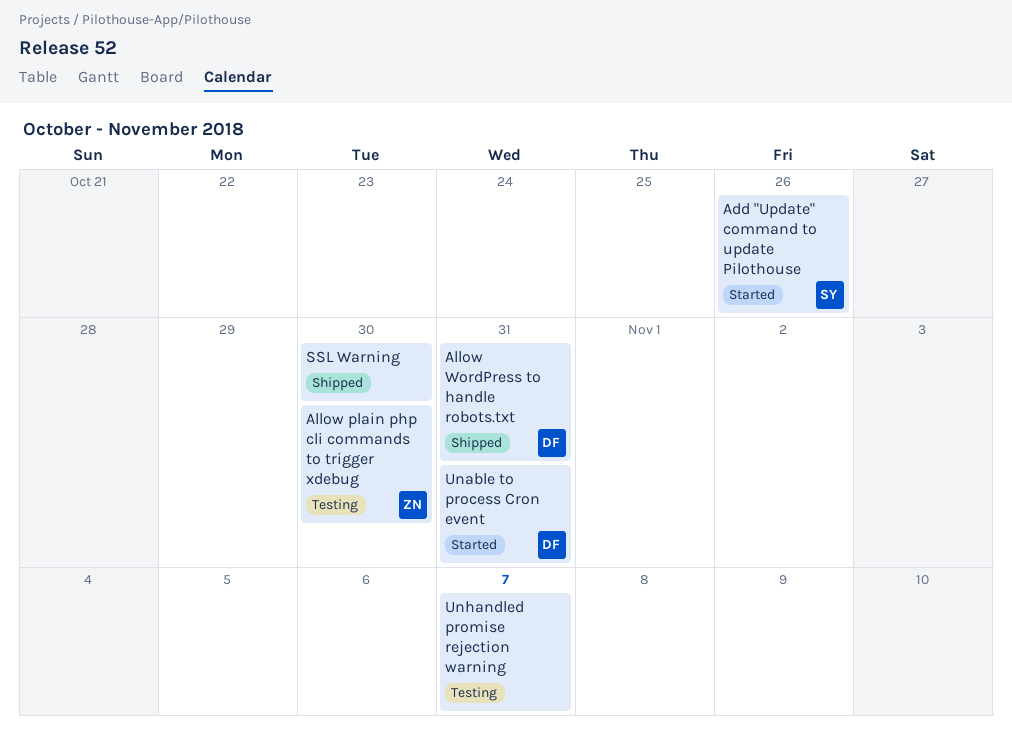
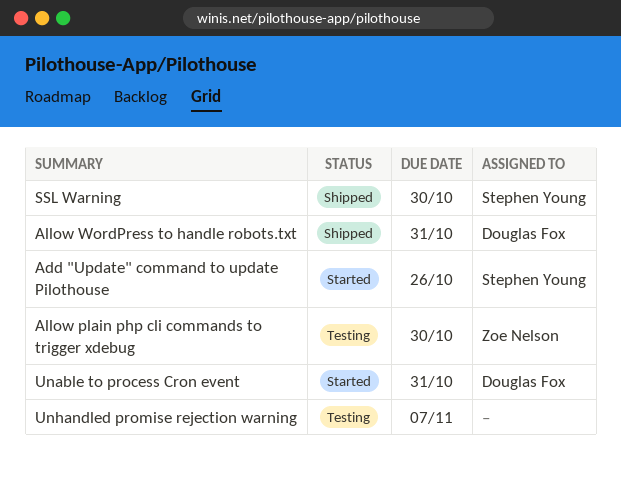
SSL Warning, owner: none -> Stephen Young

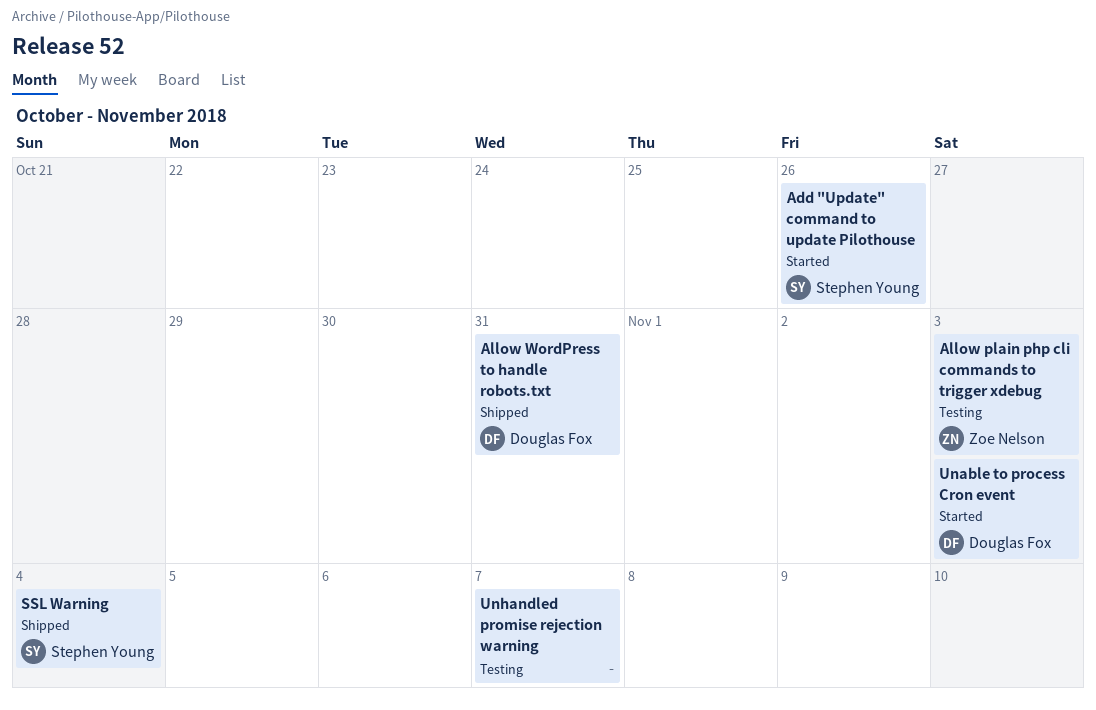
Allow plain php cli commands to trigger xdebug, due: Oct 30 -> Nov 3
SSL Warning, due: Oct 30 -> Nov 4
Unable to process Cron event, due: Oct 31 -> Nov 3

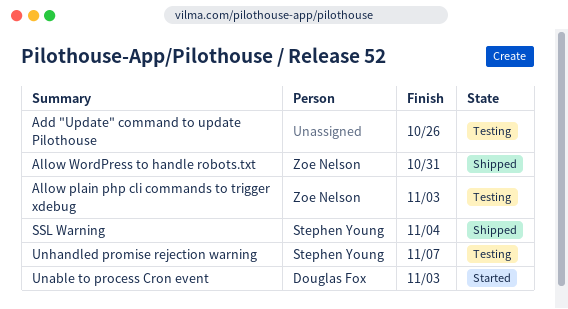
Add "Update" command to update Pilothouse, status: Started -> Testing
Add "Update" command to update Pilothouse, owner: Stephen Young -> none
Allow WordPress to handle robots.txt, owner: Douglas Fox -> Zoe Nelson
Unhandled promise rejection warning, owner: none -> Stephen Young

